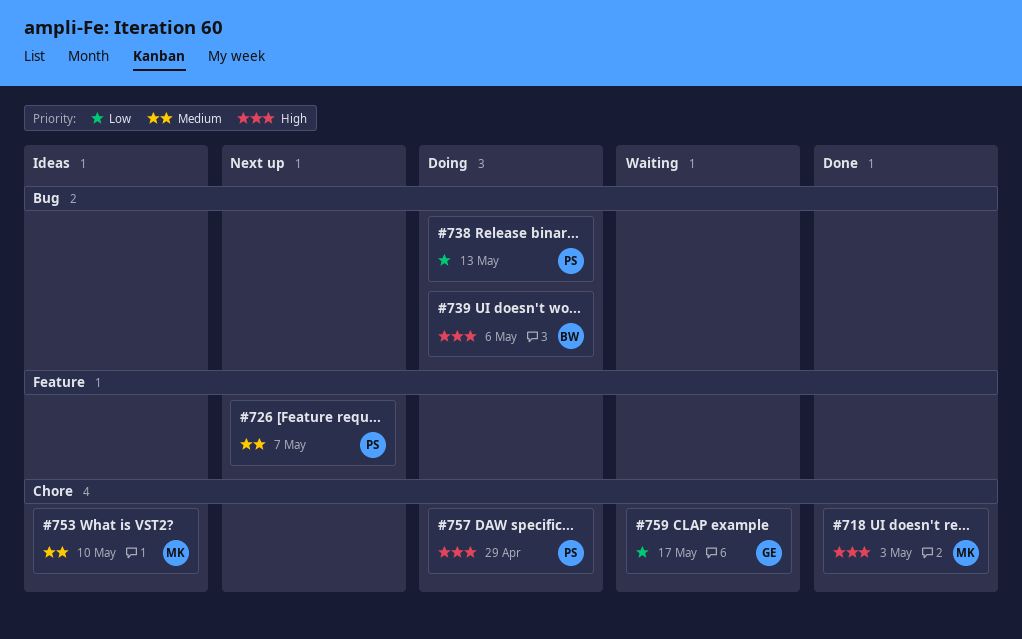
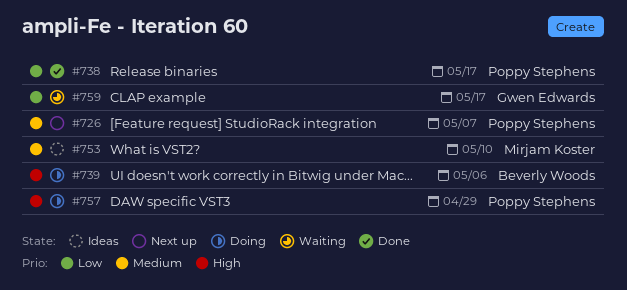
#718: present -> none
#738, status: Doing -> Done
#738, due: May 13 -> May 17

